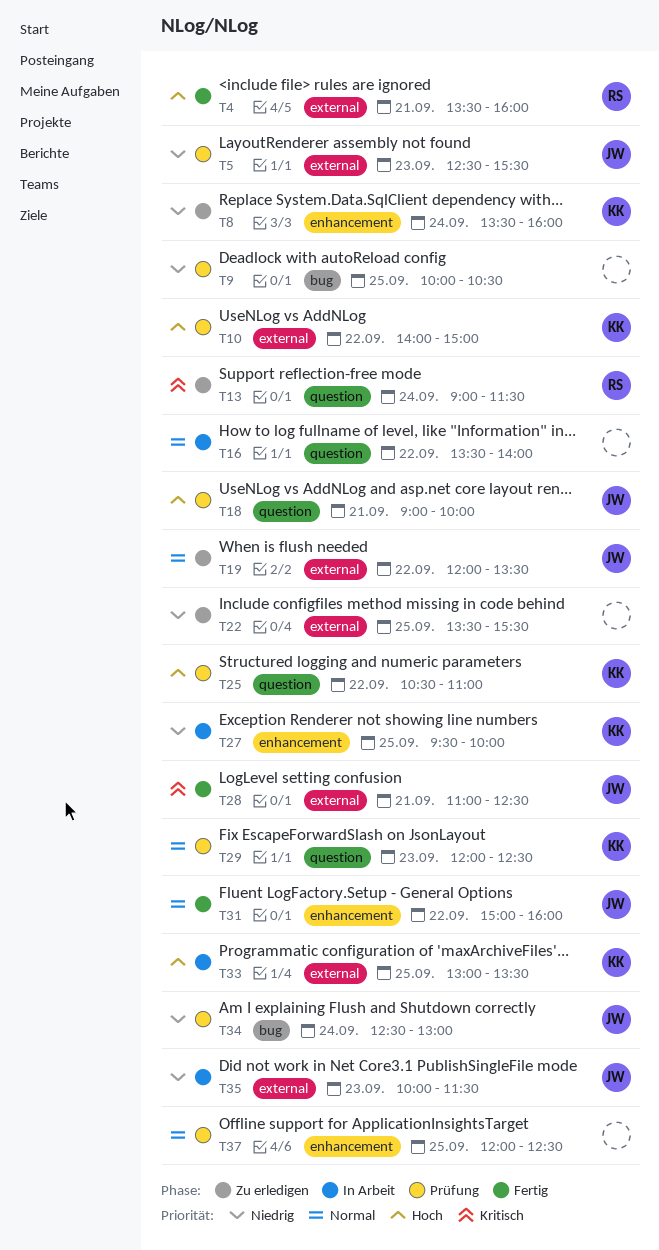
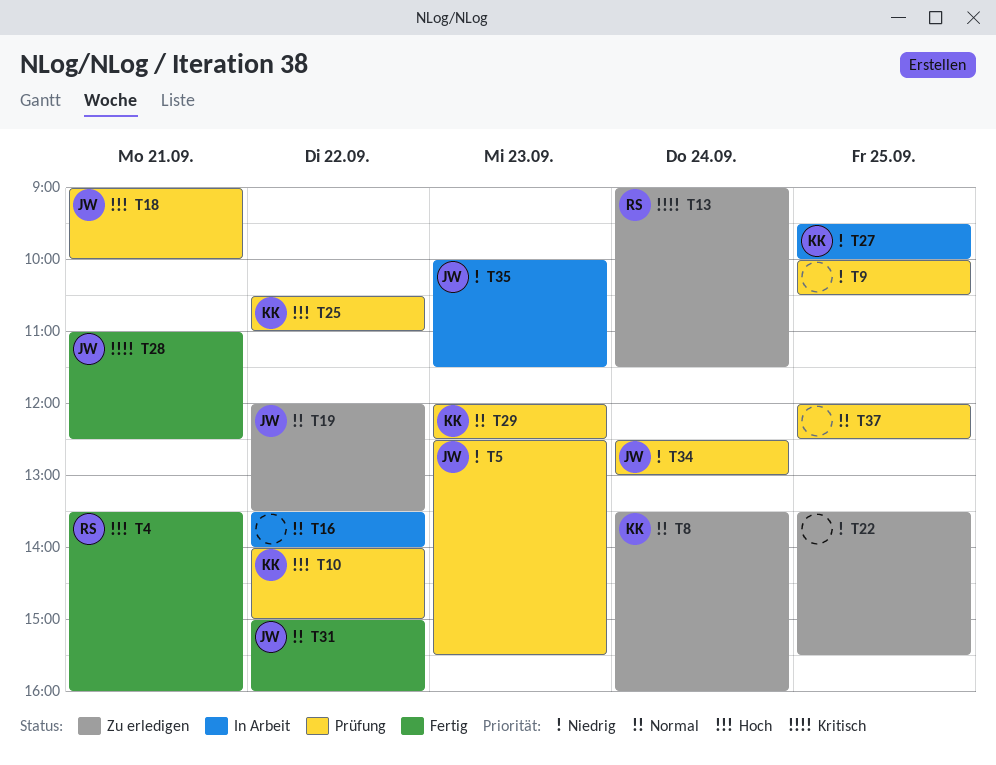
T8, priority: Niedrig -> Normal
T33: present -> none

